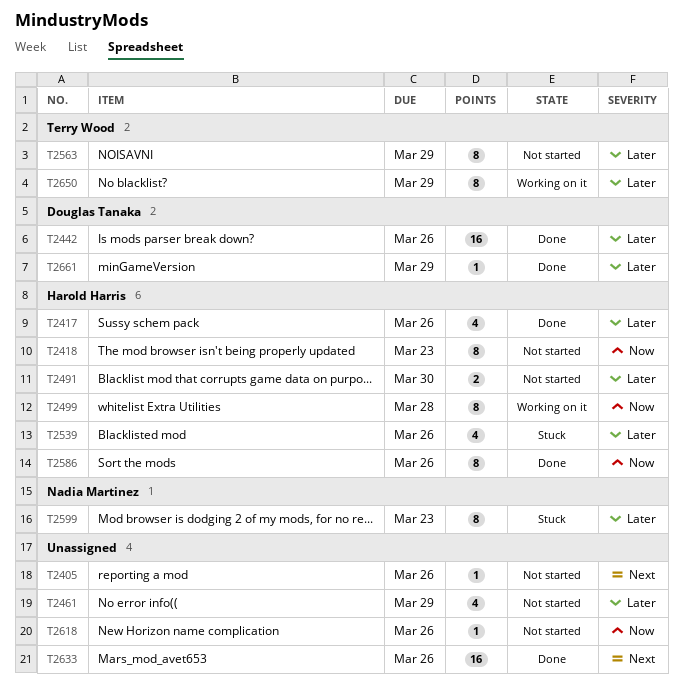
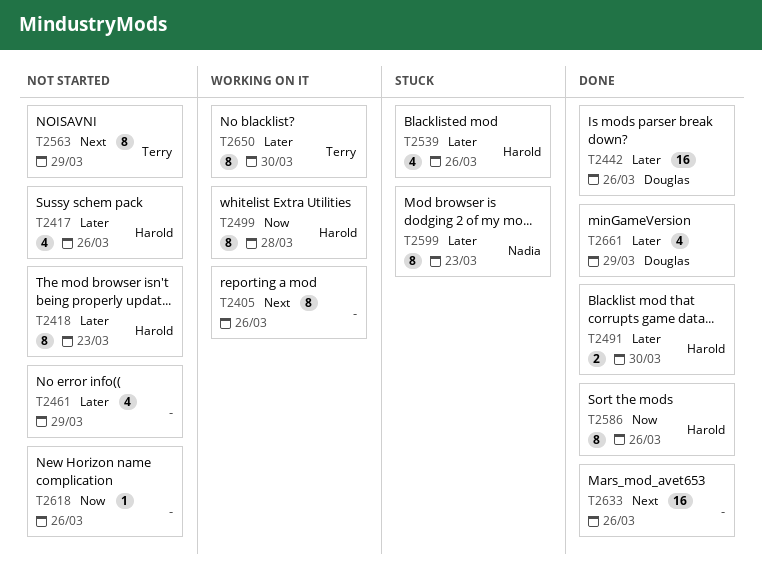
T2405, status: Not started -> Working on it
T2405, estimate: 1 -> 8
T2417, status: Done -> Not started
T2418, priority: Now -> Later
T2491, status: Not started -> Done
T2563, priority: Later -> Next
T2650, due: Mar 29 -> Mar 30
T2661, estimate: 1 -> 4

